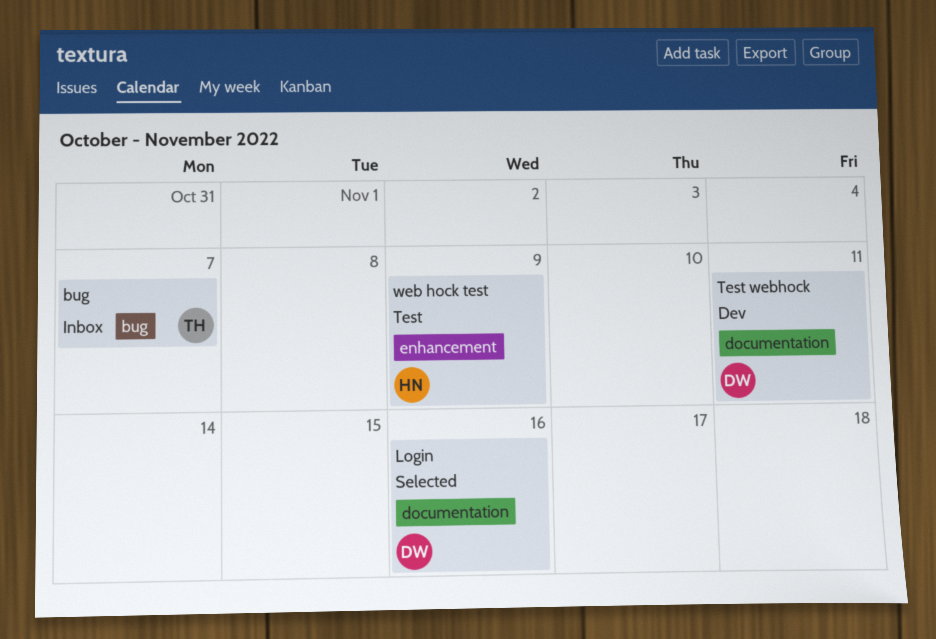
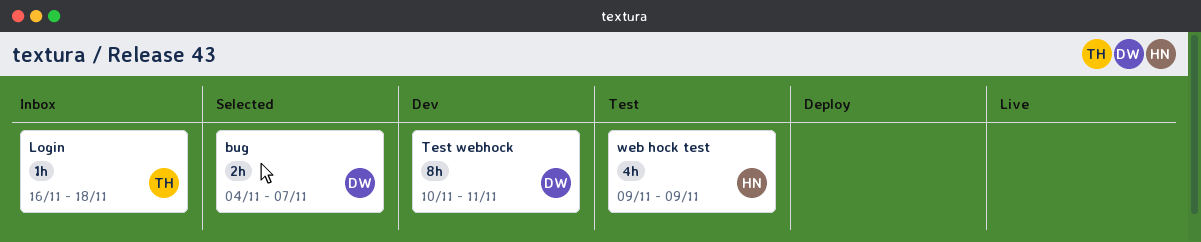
bug, status: Inbox -> Selected
bug, owner: TH -> DW
Login, status: Selected -> Inbox
Login, owner: DW -> TH
Login, due: Nov 16 -> Nov 18

